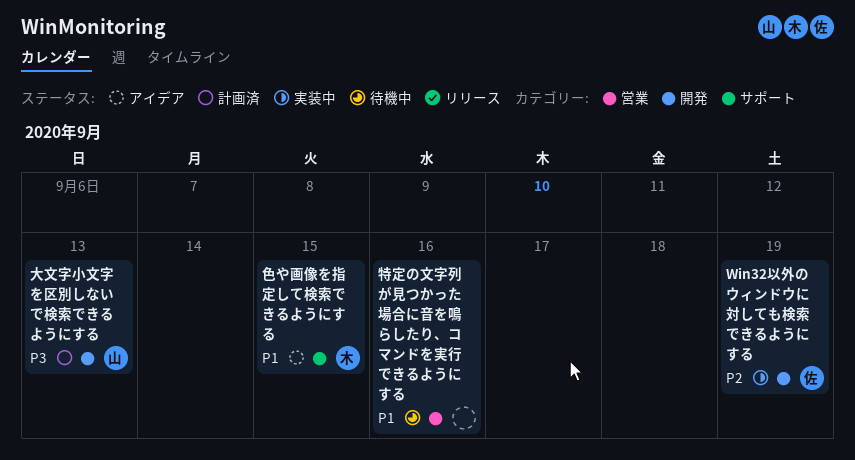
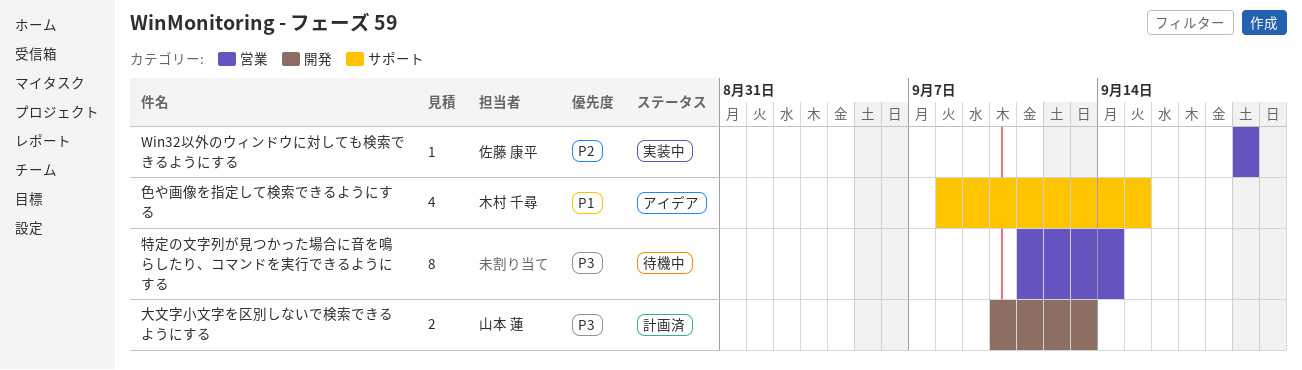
Win32以外のウィンドウに対しても検索できるようにする, label: 開発 -> 営業
特定の文字列が見つかった場合に音を鳴らしたり、コマンドを実行できるようにする, priority: P1 -> P3
特定の文字列が見つかった場合に音を鳴らしたり、コマンドを実行できるようにする, due: Sep 16 -> Sep 14

